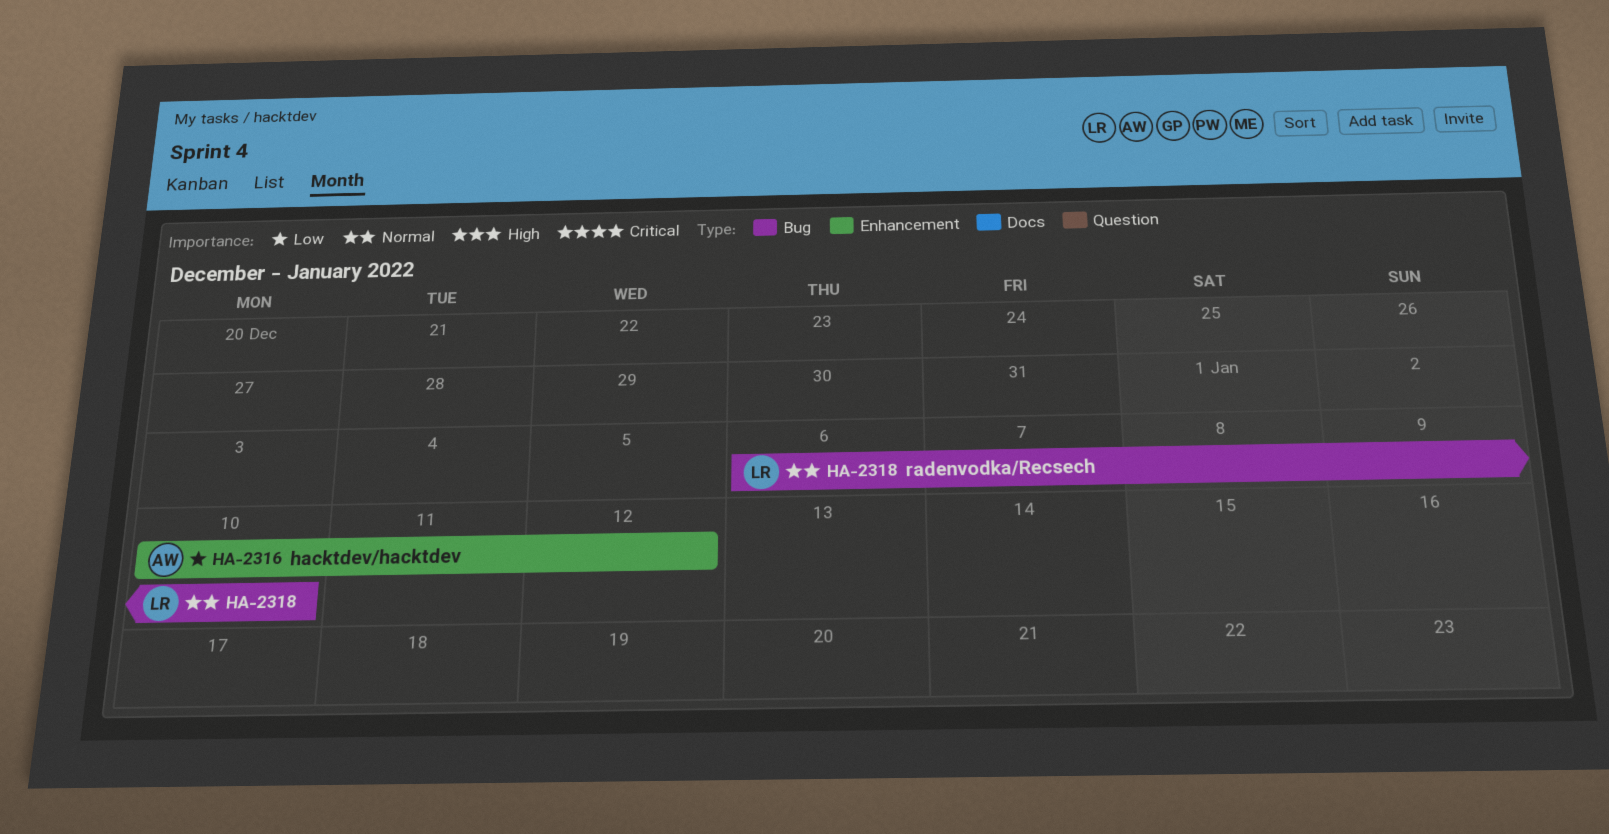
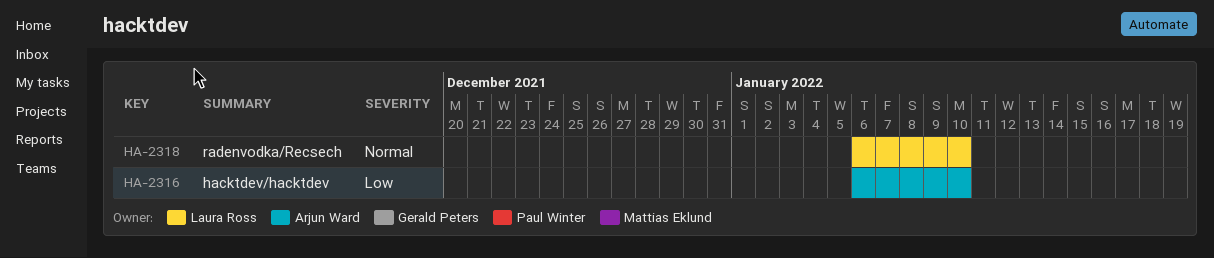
HA-2316, start: Jan 10 -> Jan 6
HA-2316, due: Jan 12 -> Jan 10

